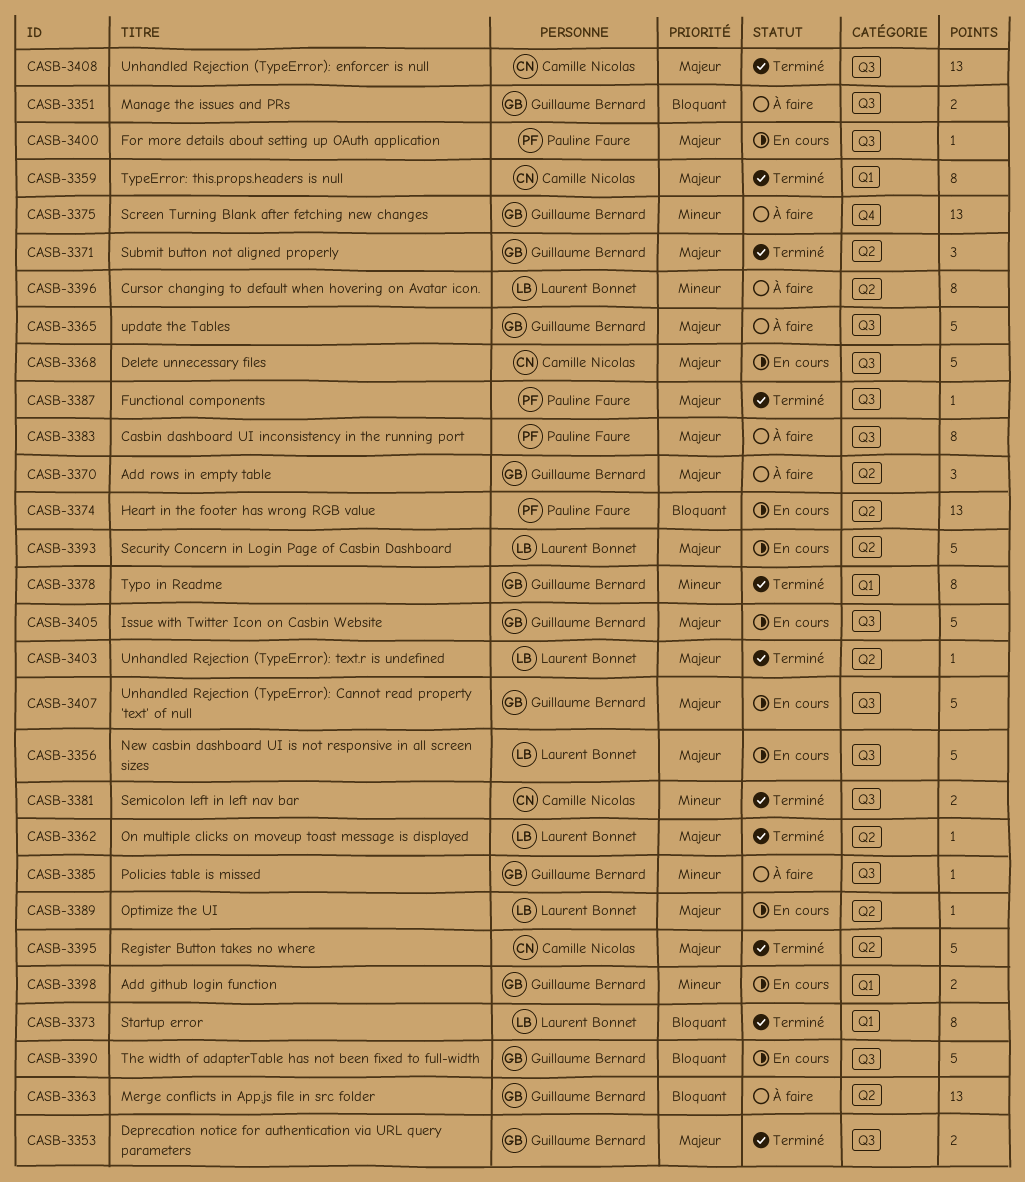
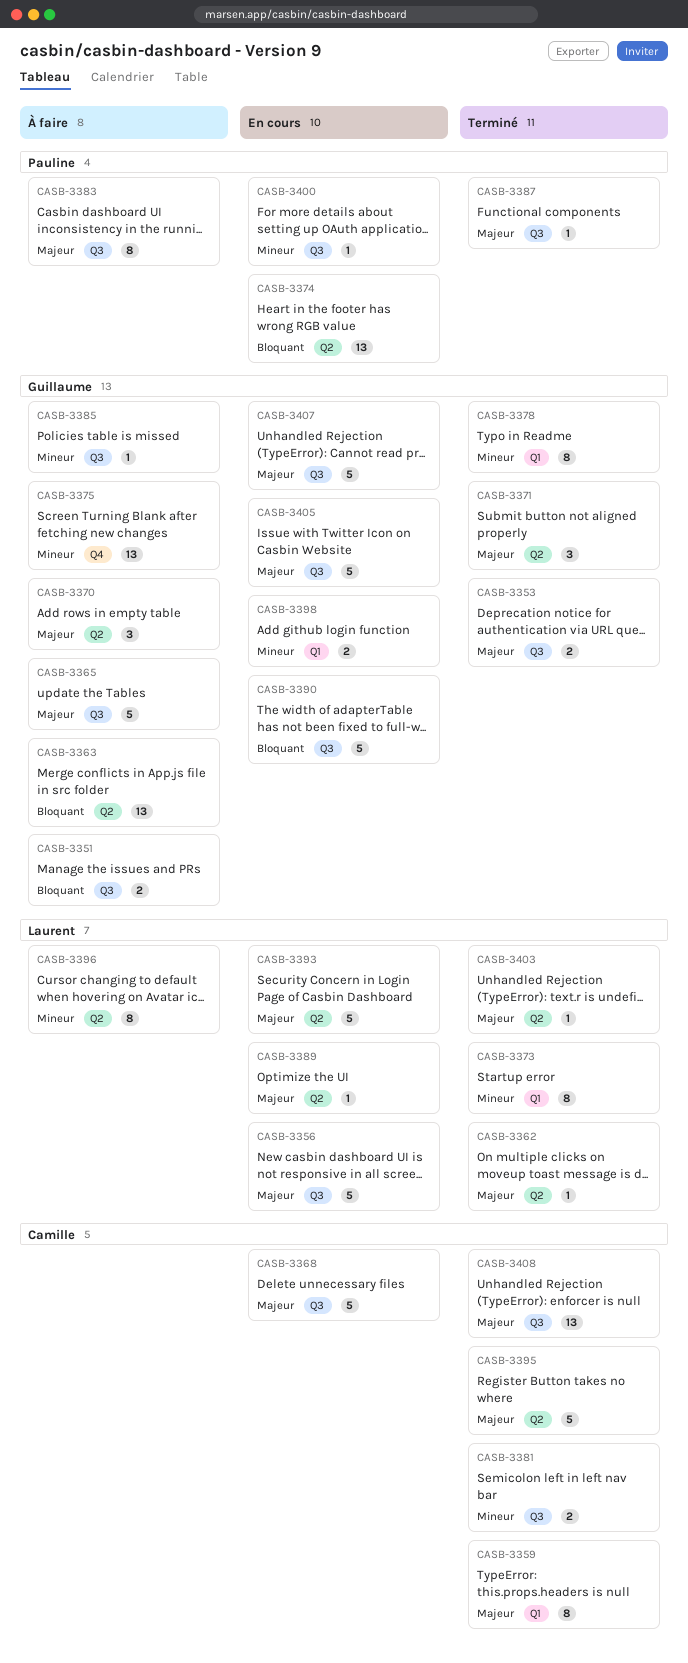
CASB-3373, priority: Bloquant -> Mineur
CASB-3400, priority: Majeur -> Mineur

